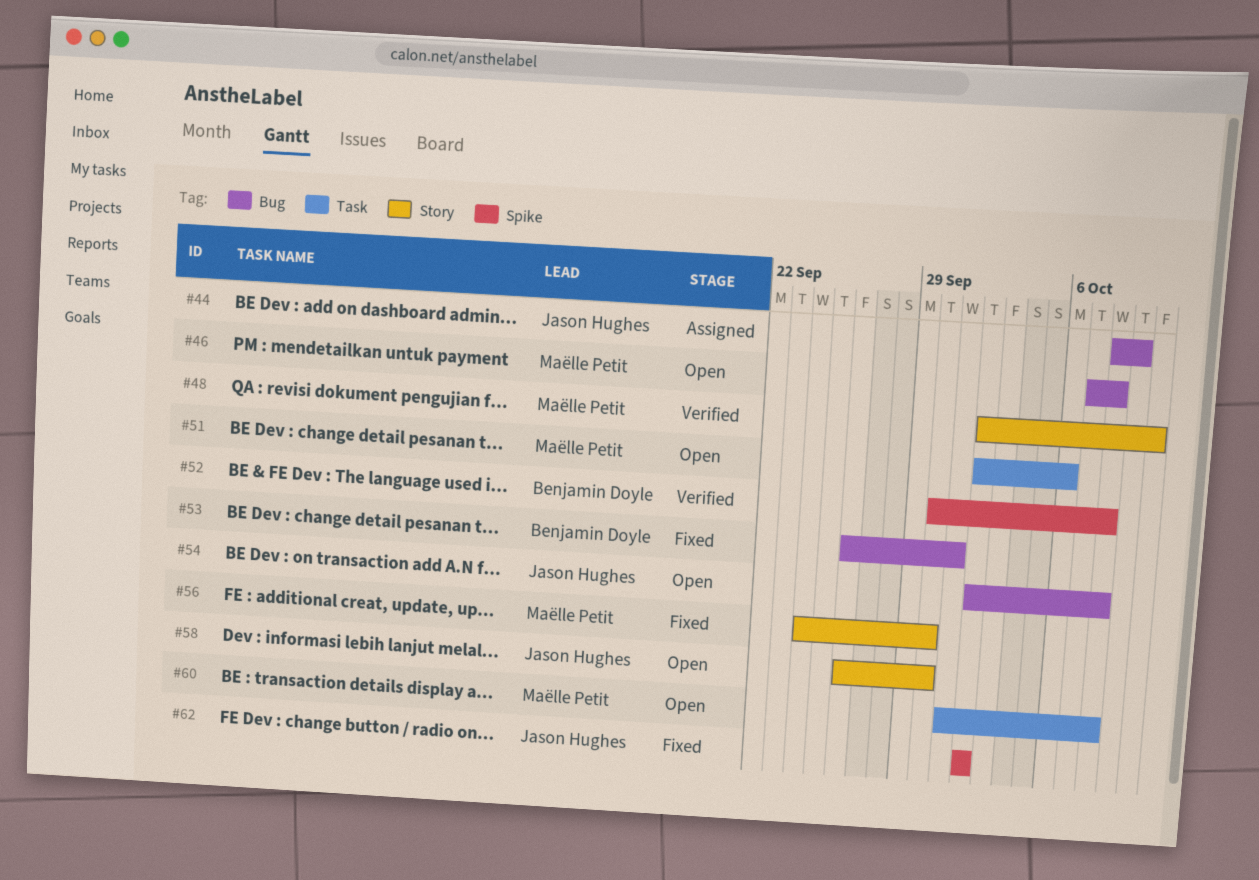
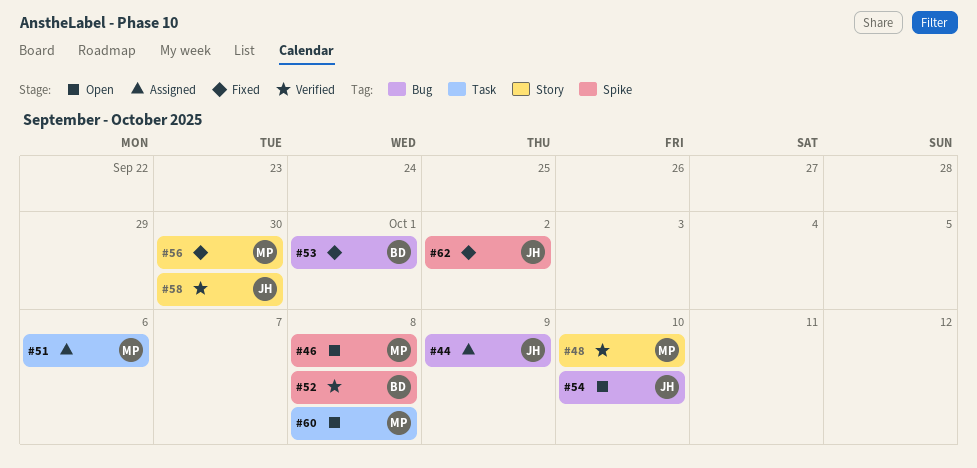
#46, label: Bug -> Spike
#51, status: Open -> Assigned
#54, due: Oct 8 -> Oct 10
#58, status: Open -> Verified

